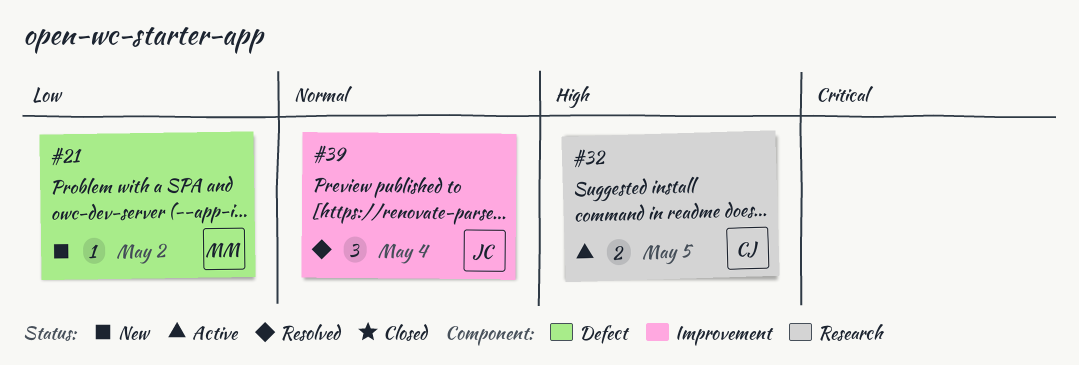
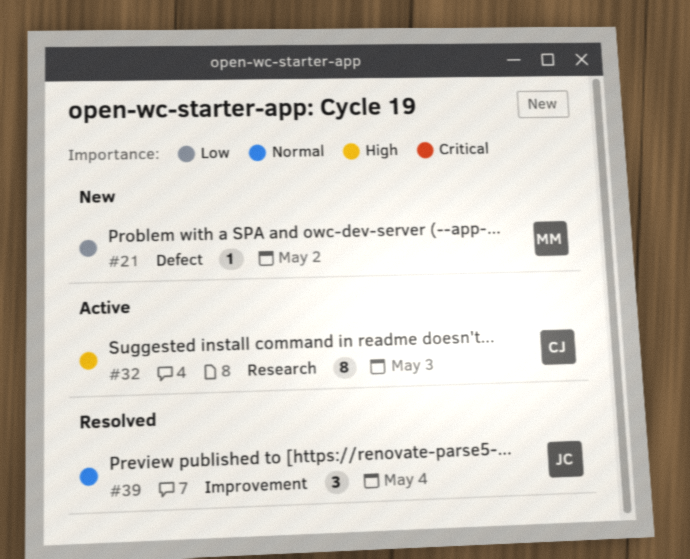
#32, estimate: 2 -> 8
#32, due: May 5 -> May 3

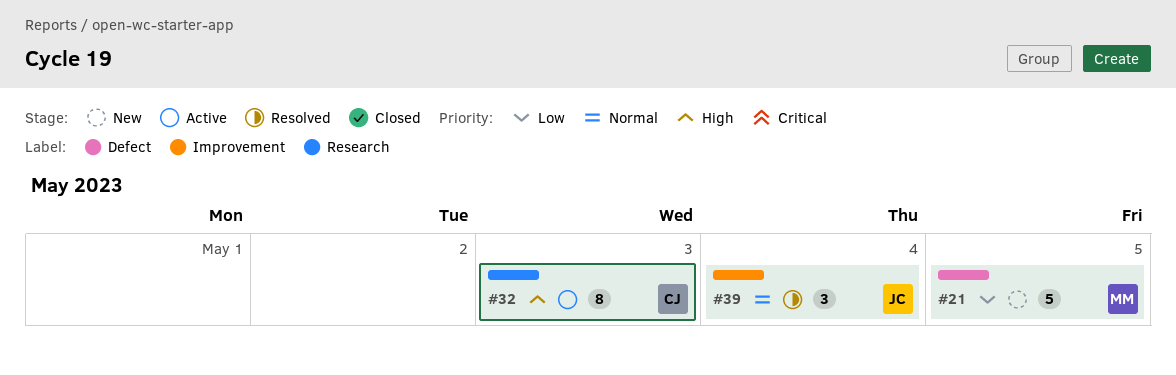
#21, estimate: 1 -> 5
#21, due: May 2 -> May 5

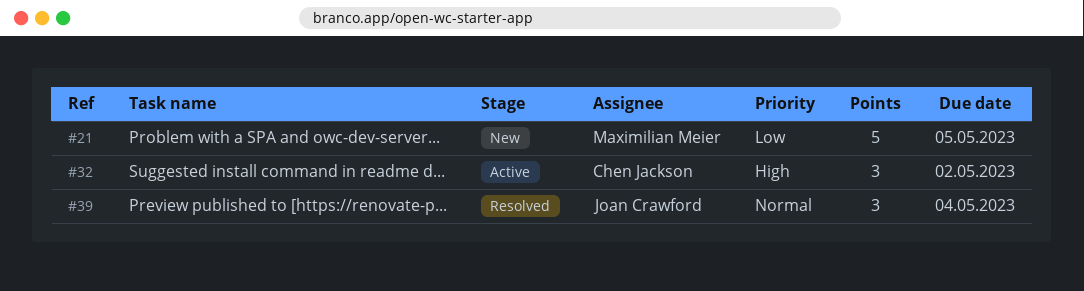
#32, estimate: 8 -> 3
#32, due: May 3 -> May 2

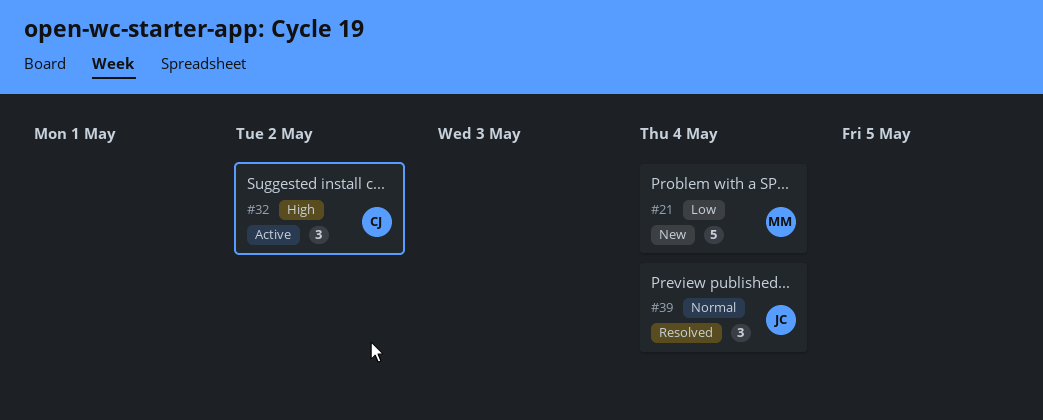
#21, due: May 5 -> May 4

